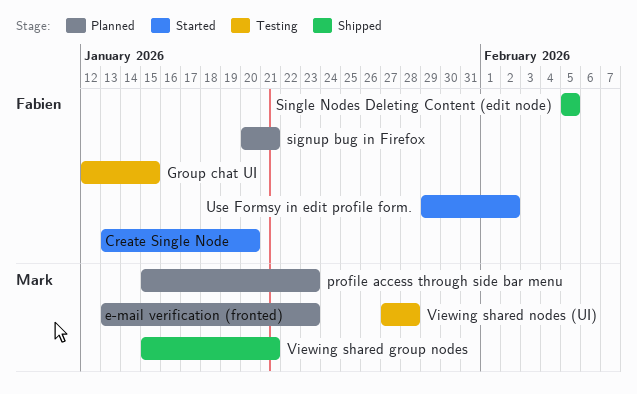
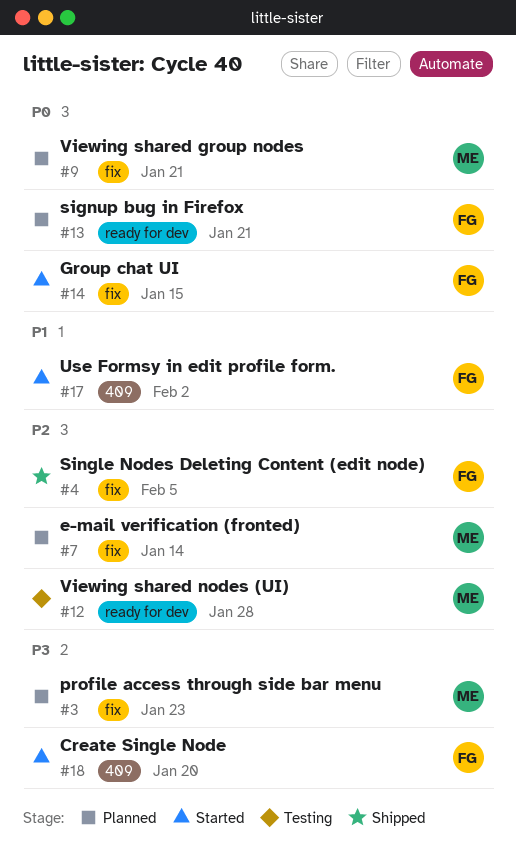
e-mail verification (fronted), due: Jan 23 -> Jan 14
Group chat UI, status: Testing -> Started
Viewing shared group nodes, status: Shipped -> Planned

